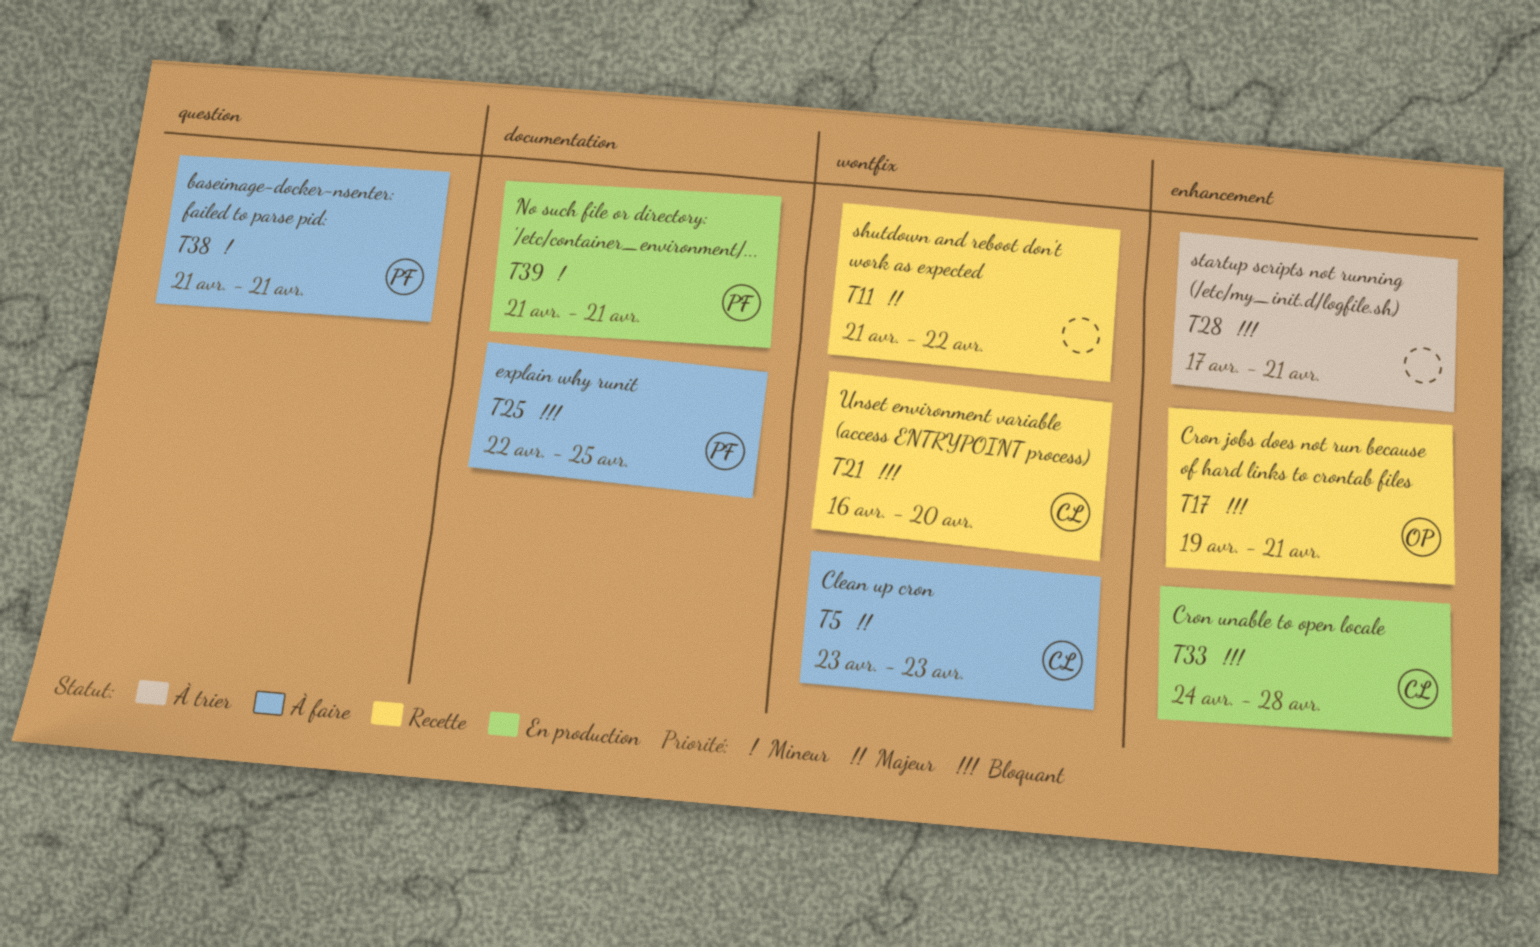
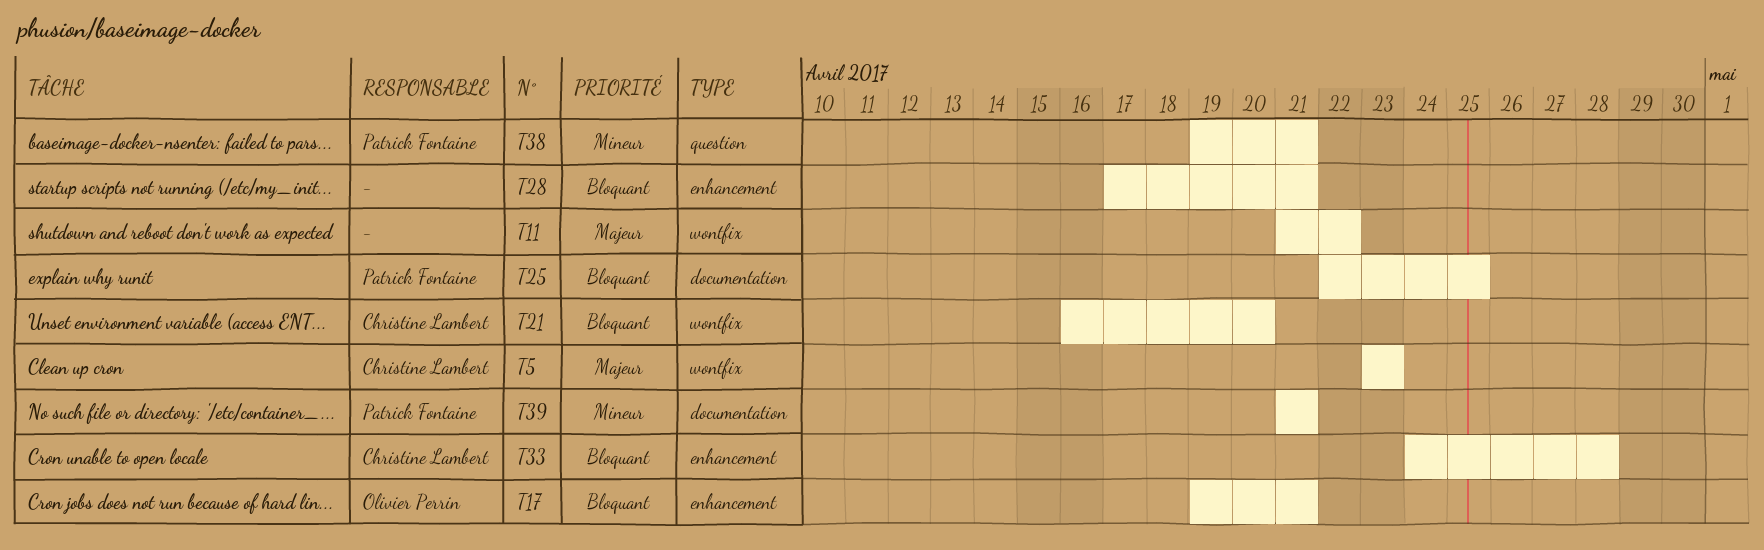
T38, start: Apr 21 -> Apr 19

